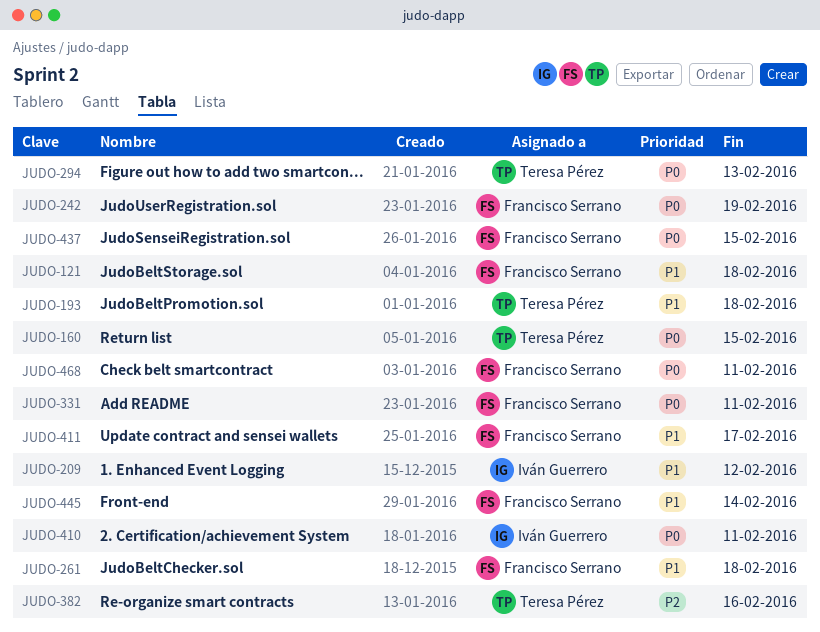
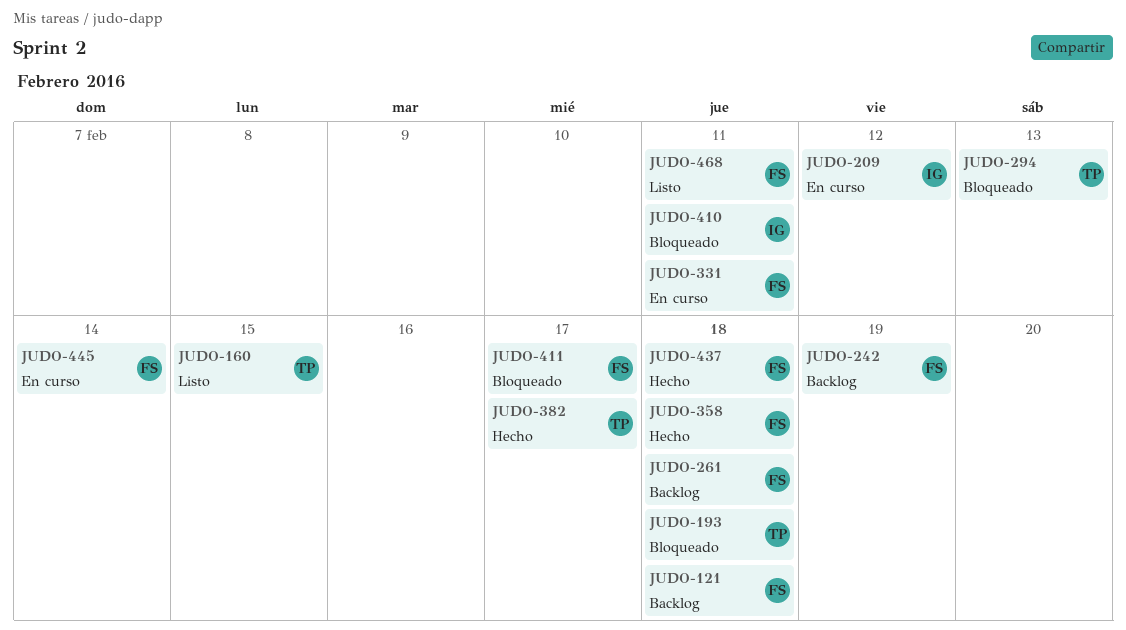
JUDO-358: none -> present
JUDO-382, due: Feb 16 -> Feb 17
JUDO-437, due: Feb 15 -> Feb 18

